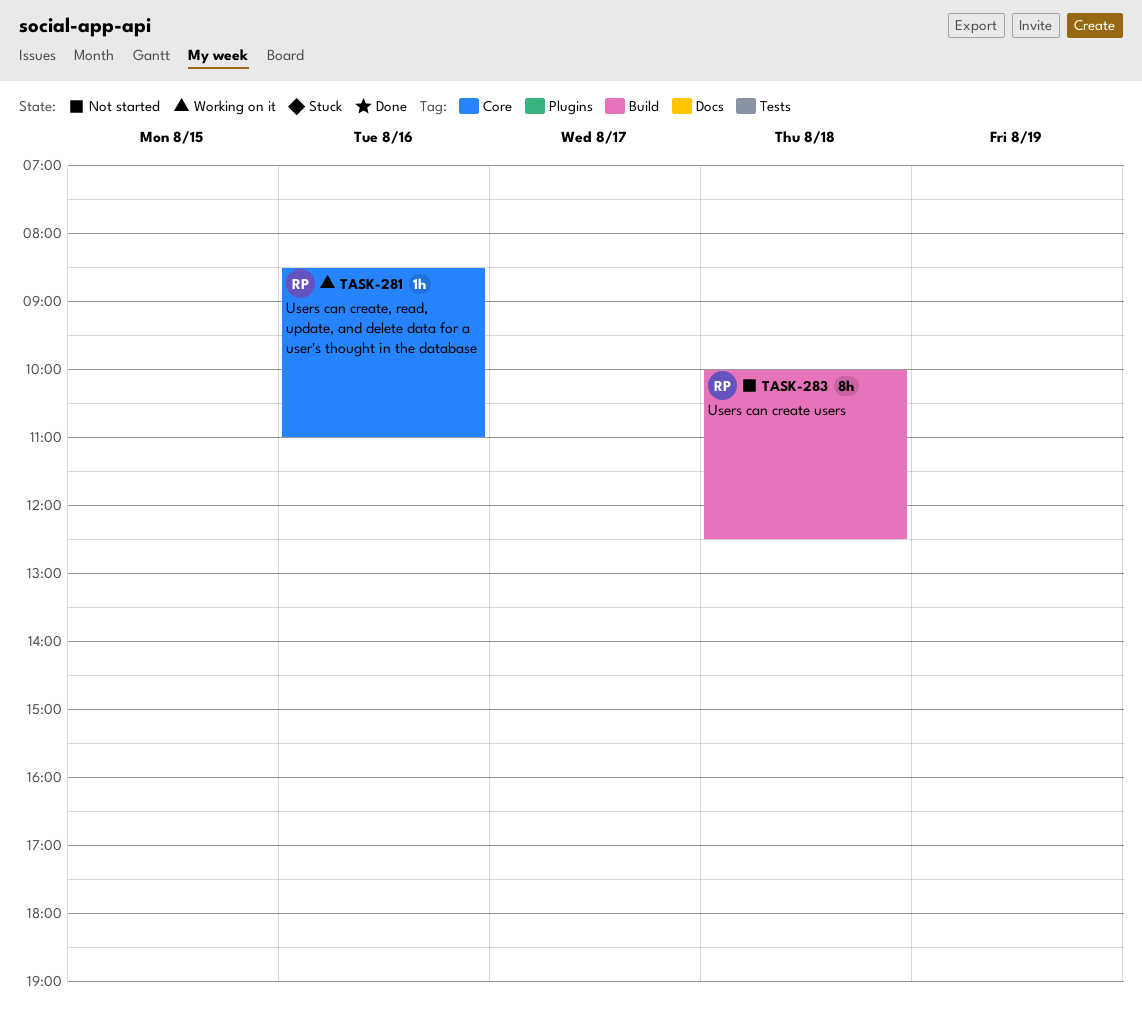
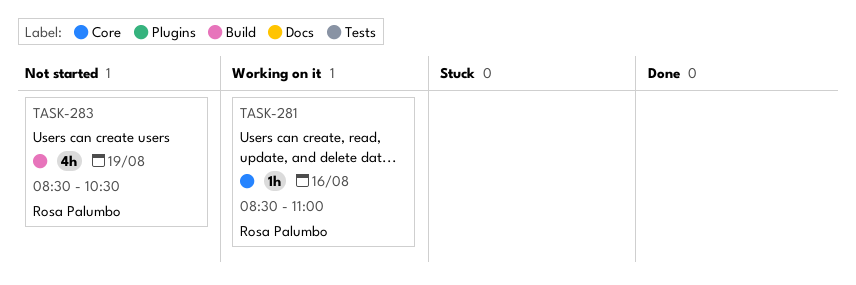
TASK-283, estimate: 8h -> 4h
TASK-283, day: Aug 18 -> Aug 19
TASK-283, begins: 10:00 -> 08:30
TASK-283, ends: 12:30 -> 10:30

